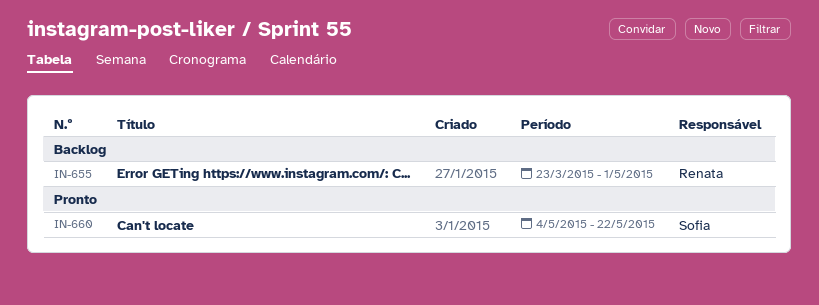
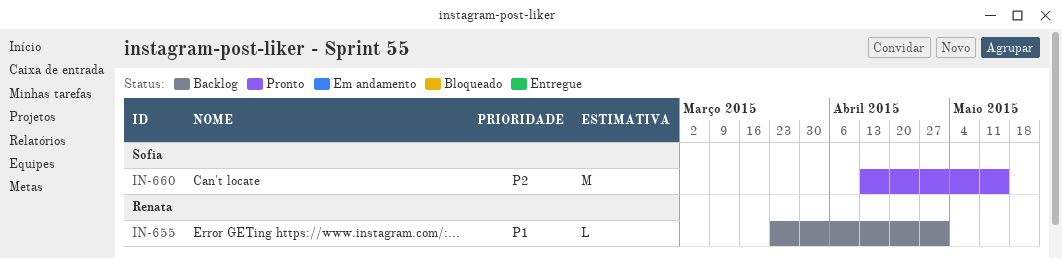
IN-660, start: May 4 -> Apr 13
IN-660, due: May 22 -> May 15

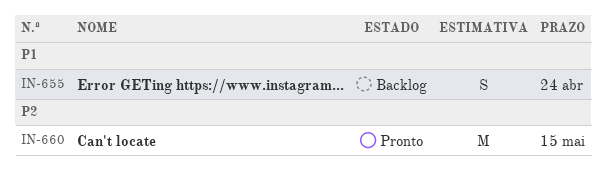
IN-655, estimate: L -> S
IN-655, due: May 1 -> Apr 24

